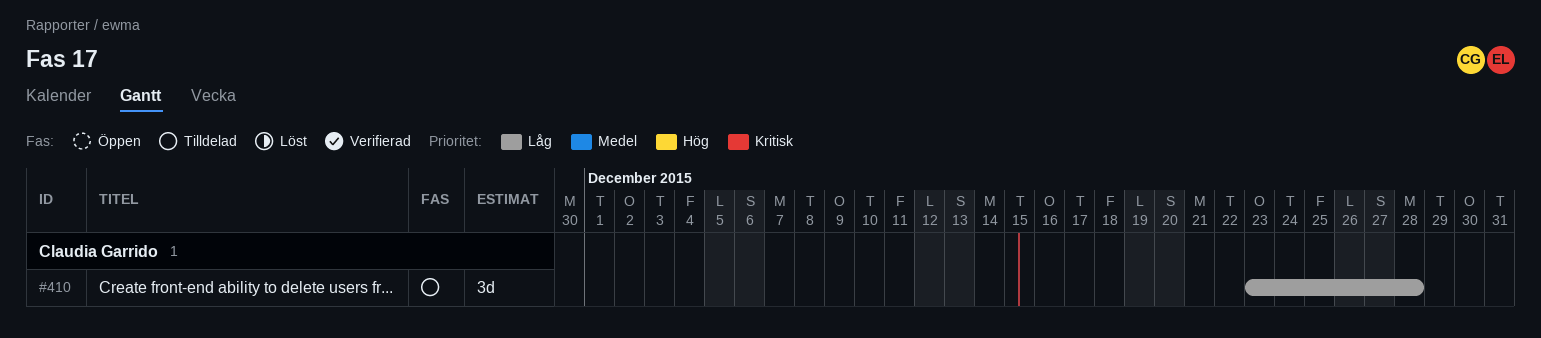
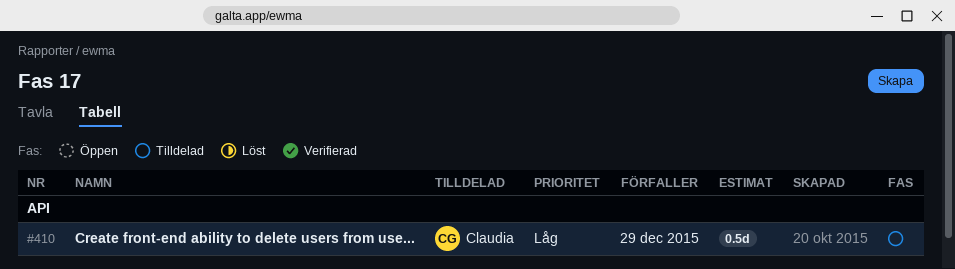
#410, estimate: 3d -> 0.5d
#410, due: Dec 28 -> Dec 29

